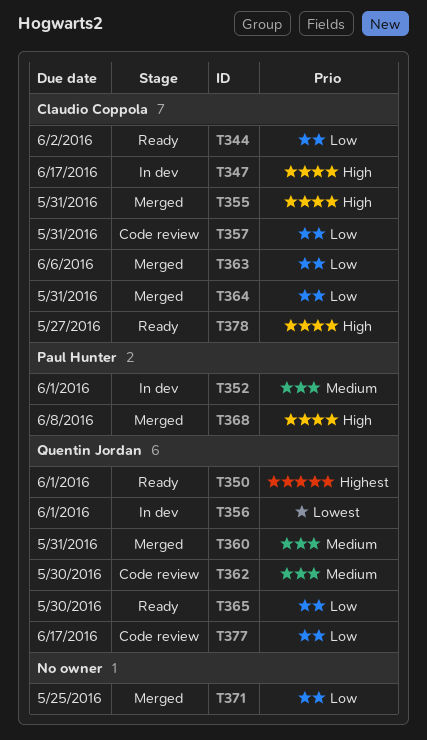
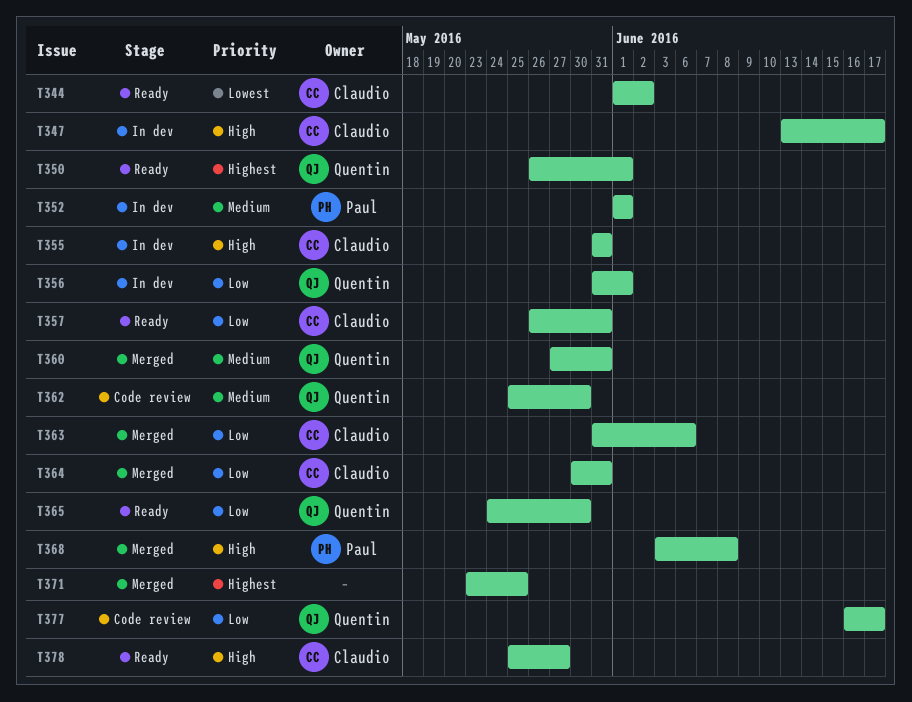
T344, priority: Low -> Lowest
T355, status: Merged -> In dev
T356, priority: Lowest -> Low
T357, status: Code review -> Ready
T371, priority: Low -> Highest

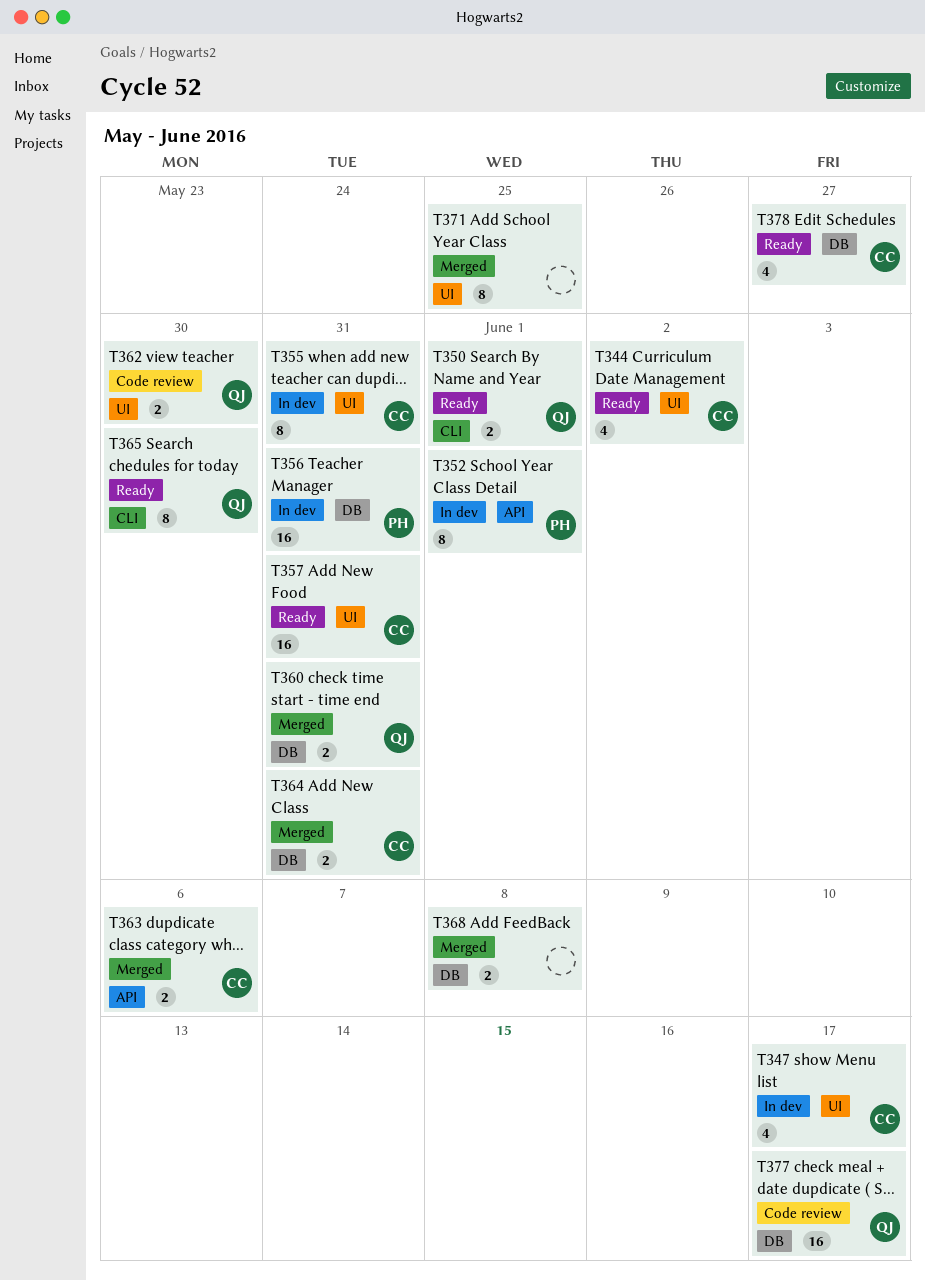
T356, owner: Quentin -> Paul
T356, due: Jun 1 -> May 31
T368, owner: Paul -> none

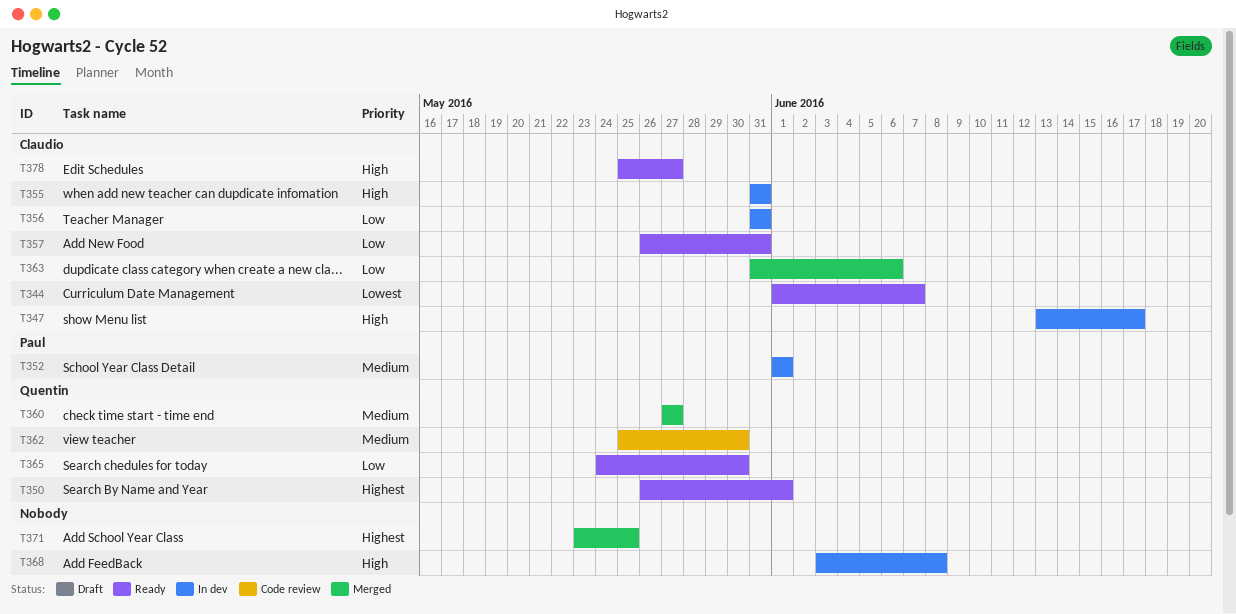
T344, due: Jun 2 -> Jun 7
T356, owner: Paul -> Claudio
T360, due: May 31 -> May 27
T364: present -> none
T368, status: Merged -> In dev
T377: present -> none

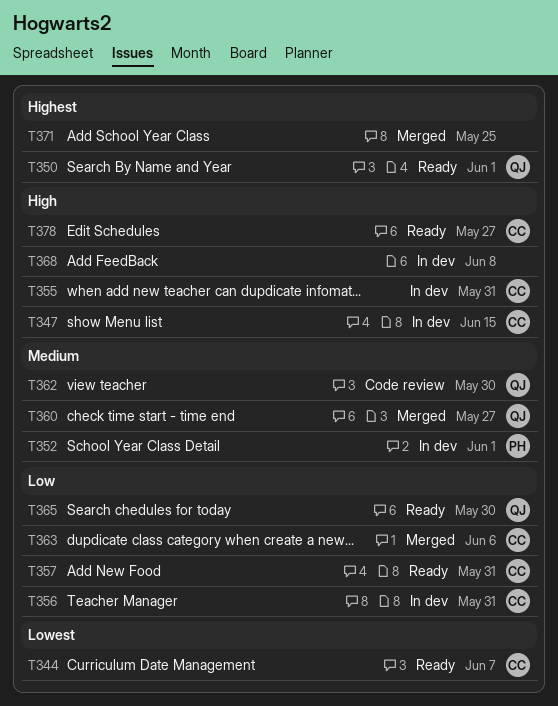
T347, due: Jun 17 -> Jun 15

